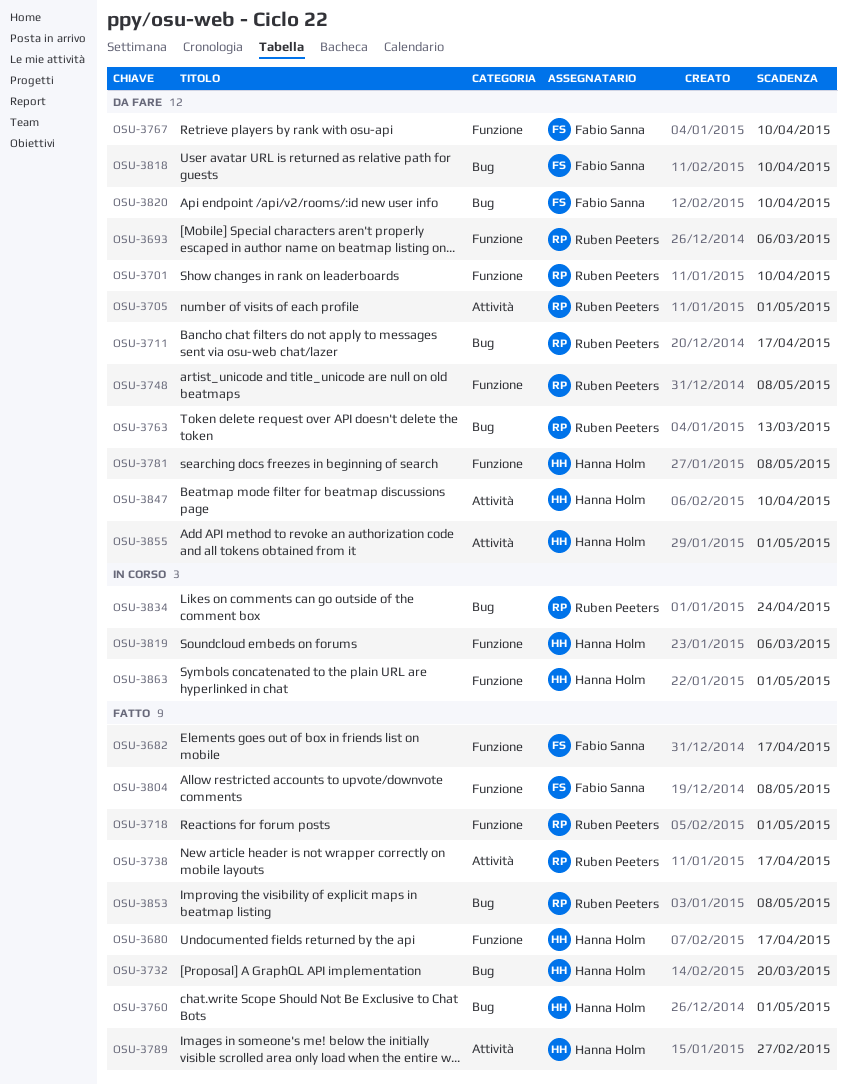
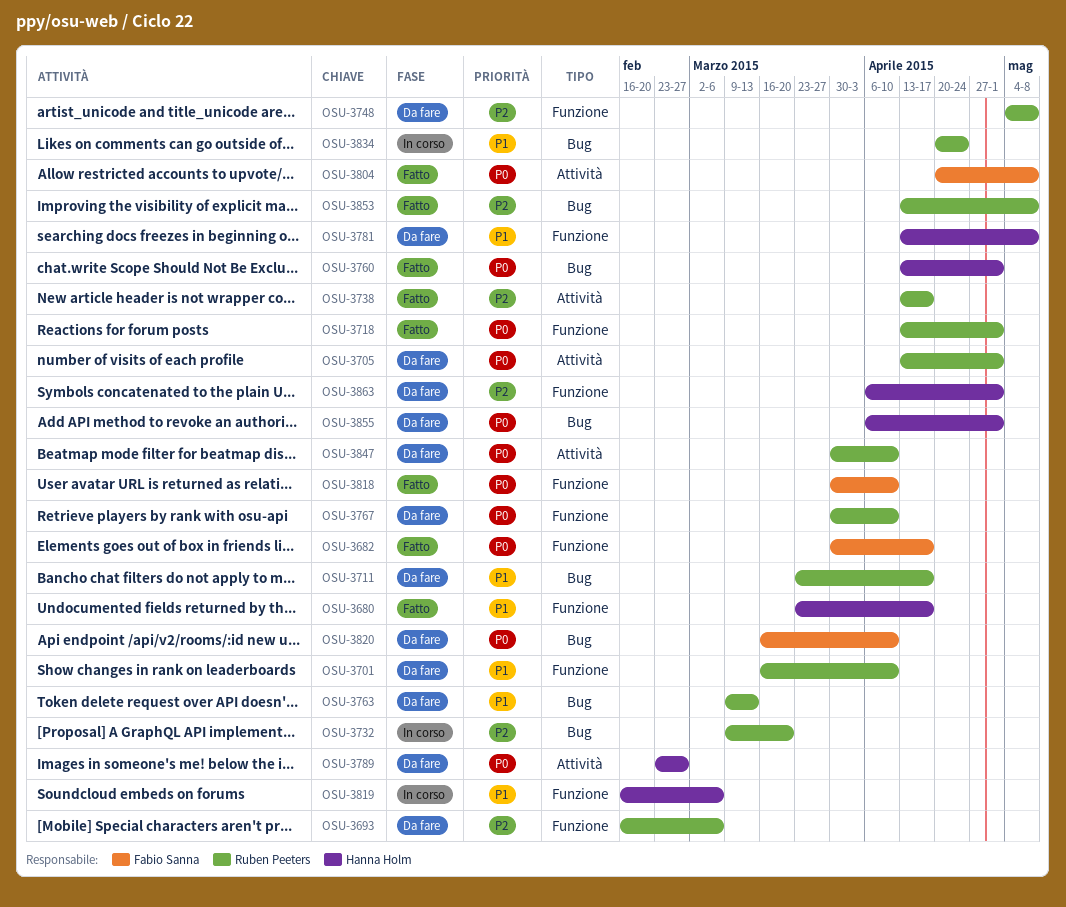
OSU-3732, status: Fatto -> In corso
OSU-3732, owner: Hanna Holm -> Ruben Peeters
OSU-3767, owner: Fabio Sanna -> Ruben Peeters
OSU-3789, status: Fatto -> Da fare
OSU-3804, label: Funzione -> Attività
OSU-3818, status: Da fare -> Fatto
OSU-3818, label: Bug -> Funzione
OSU-3847, owner: Hanna Holm -> Ruben Peeters
OSU-3855, label: Attività -> Bug
OSU-3863, status: In corso -> Da fare

